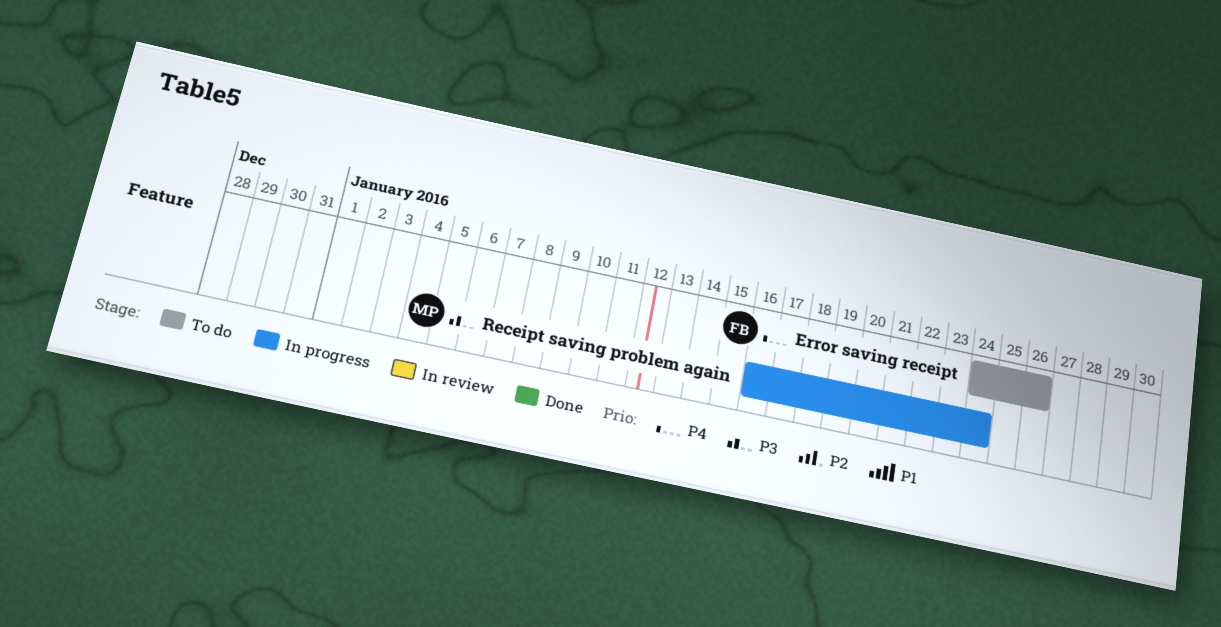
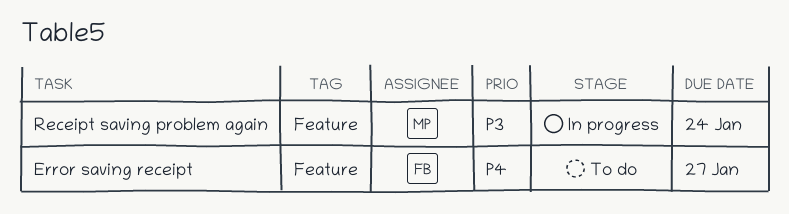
Error saving receipt, due: Jan 26 -> Jan 27

